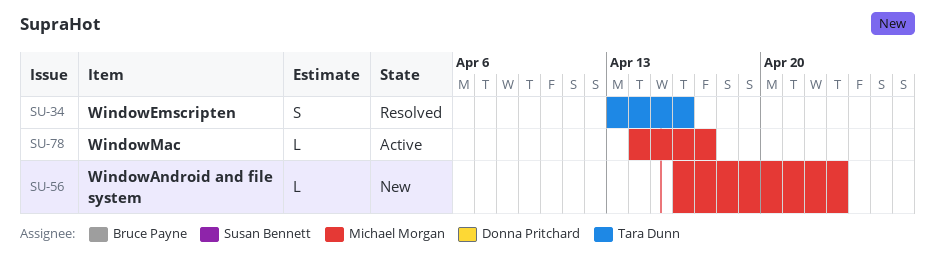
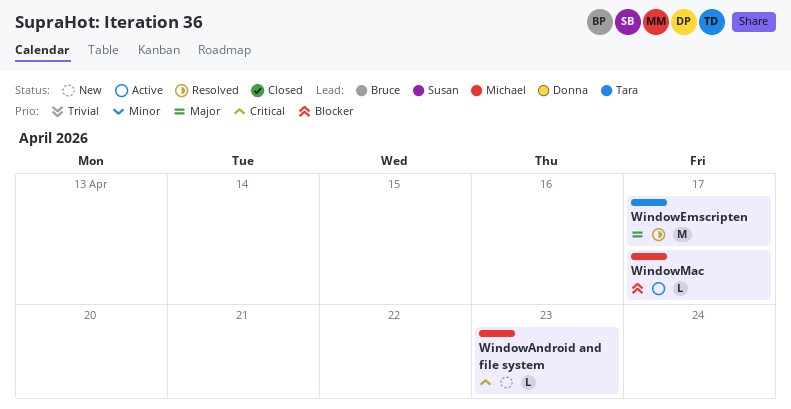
WindowEmscripten, estimate: S -> M
WindowEmscripten, due: Apr 16 -> Apr 17

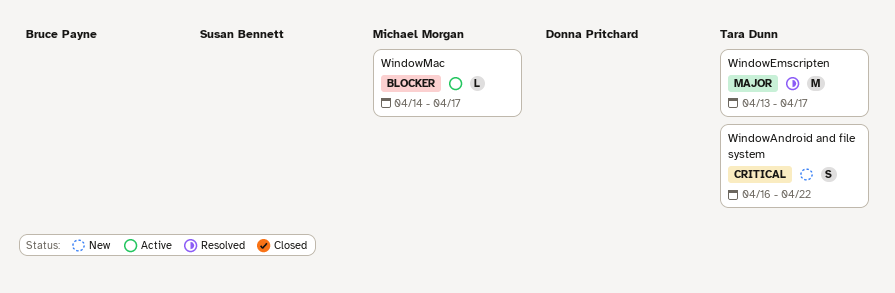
WindowAndroid and file system, owner: Michael Morgan -> Tara Dunn
WindowAndroid and file system, estimate: L -> S
WindowAndroid and file system, due: Apr 23 -> Apr 22

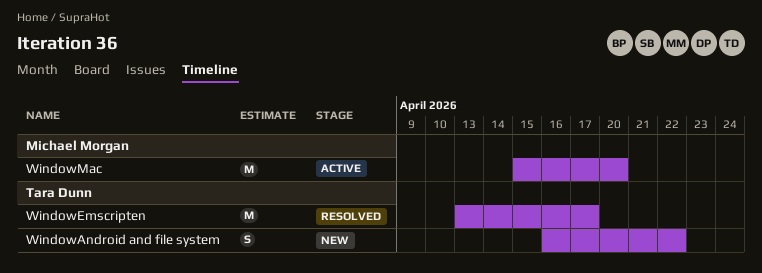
WindowMac, estimate: L -> M
WindowMac, start: Apr 14 -> Apr 15
WindowMac, due: Apr 17 -> Apr 20

